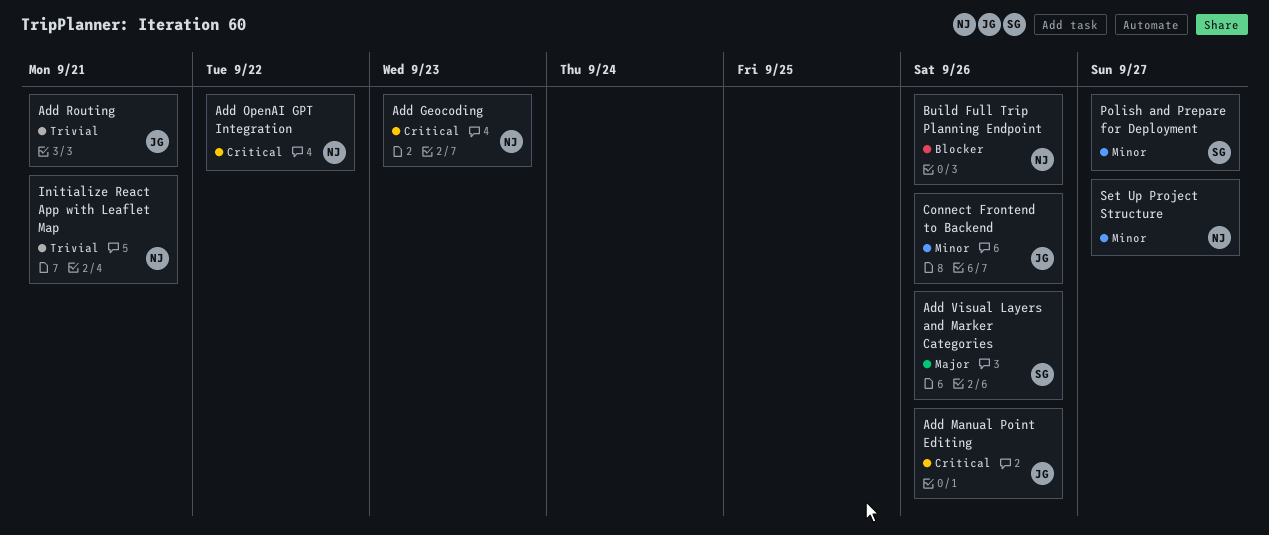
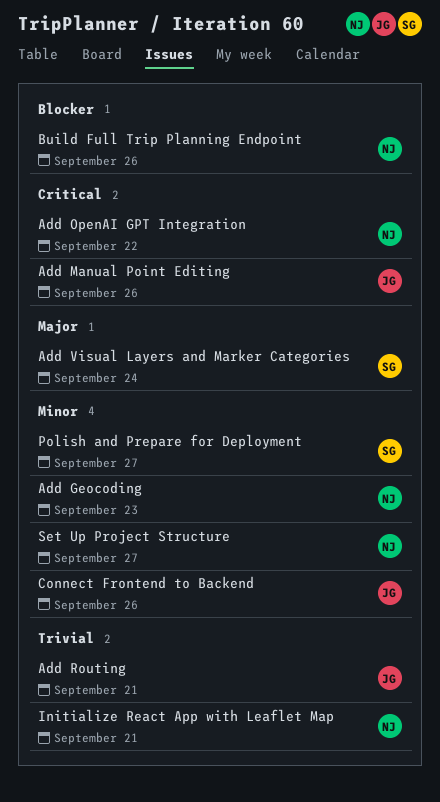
Add Geocoding, priority: Critical -> Minor
Add Visual Layers and Marker Categories, due: Sep 26 -> Sep 24

